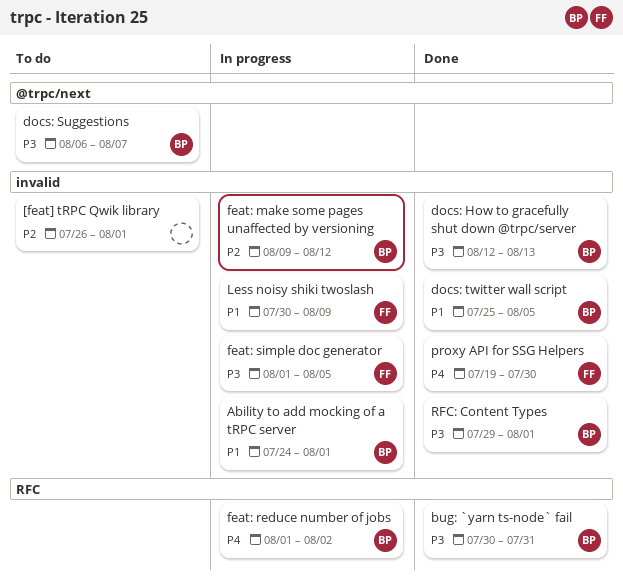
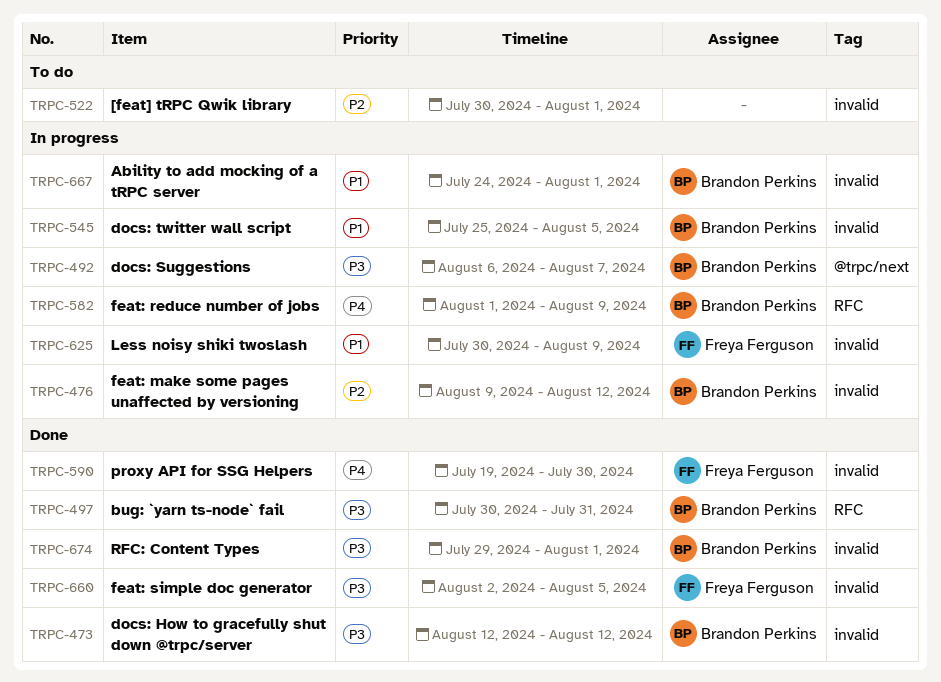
[feat] tRPC Qwik library, start: Jul 26 -> Jul 30
docs: How to gracefully shut down @trpc/server, due: Aug 13 -> Aug 12
docs: Suggestions, status: To do -> In progress
docs: twitter wall script, status: Done -> In progress
feat: reduce number of jobs, due: Aug 2 -> Aug 9
feat: simple doc generator, status: In progress -> Done
feat: simple doc generator, start: Aug 1 -> Aug 2

